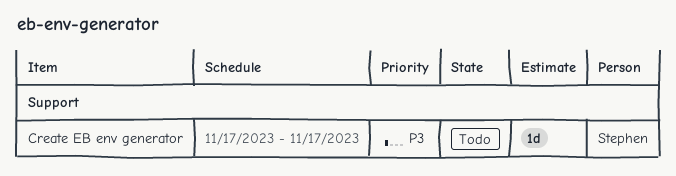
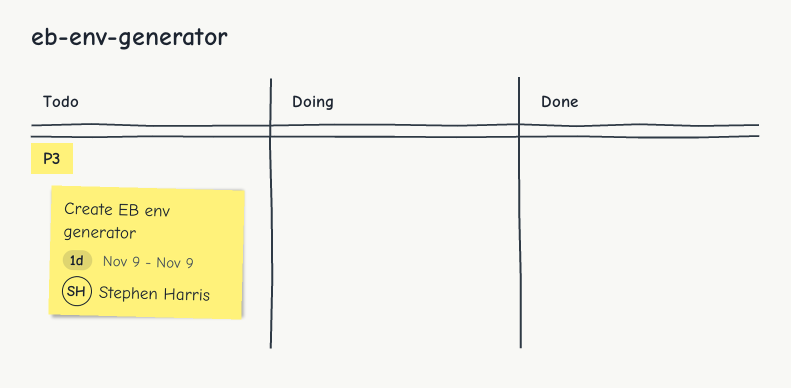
Create EB env generator, start: Nov 17 -> Nov 9
Create EB env generator, due: Nov 17 -> Nov 9

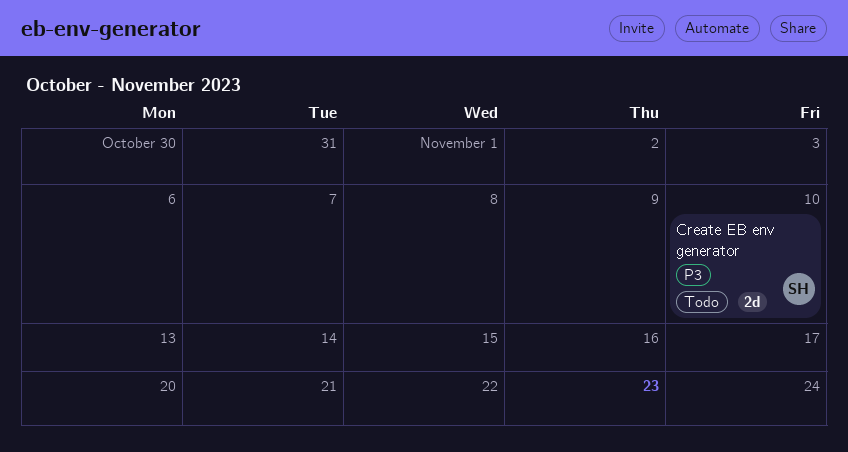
Create EB env generator, estimate: 1d -> 2d
Create EB env generator, due: Nov 9 -> Nov 10

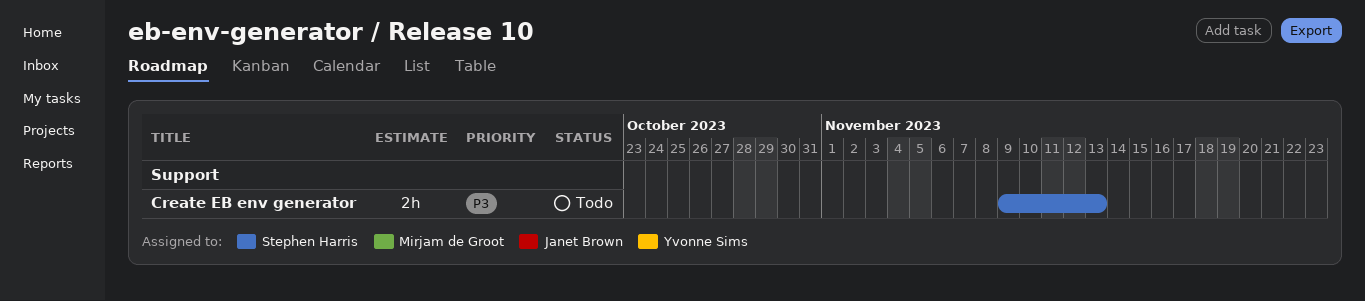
Create EB env generator, estimate: 2d -> 2h
Create EB env generator, due: Nov 10 -> Nov 13

